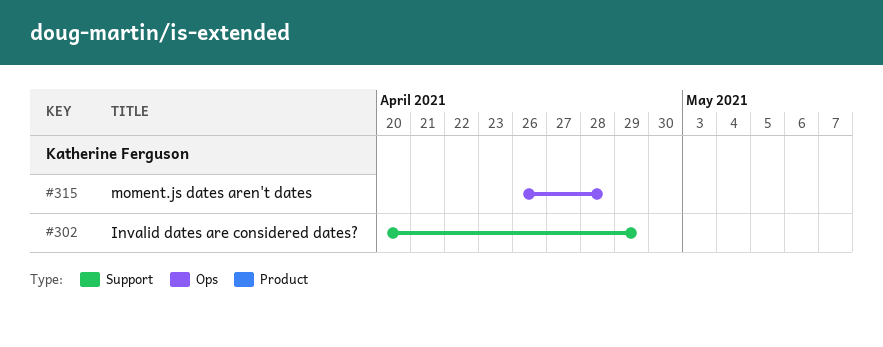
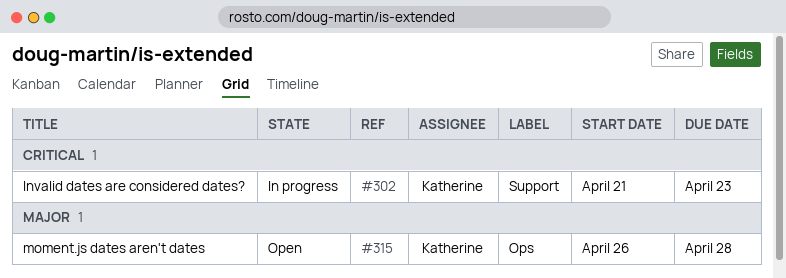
#302, start: Apr 20 -> Apr 21
#302, due: Apr 29 -> Apr 23

